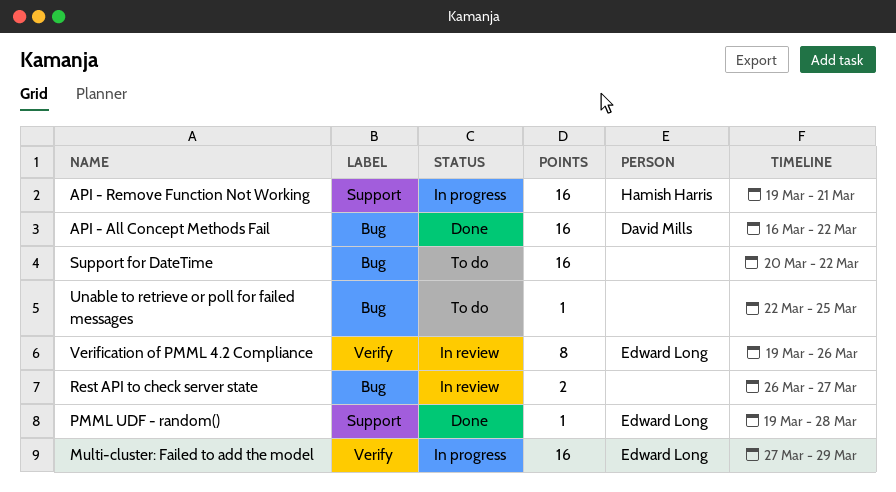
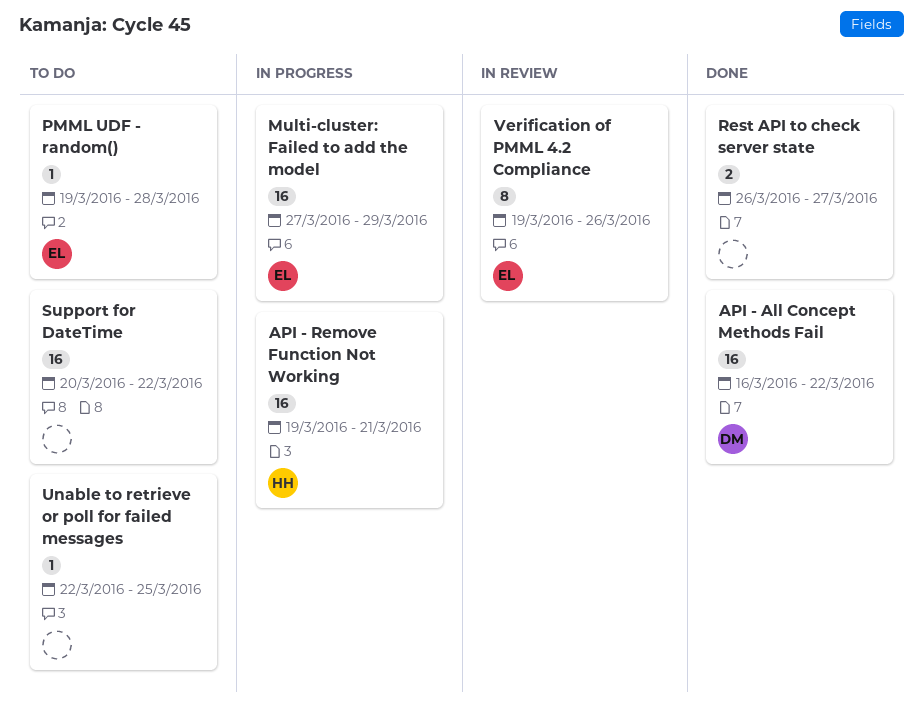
PMML UDF - random(), status: Done -> To do
Rest API to check server state, status: In review -> Done

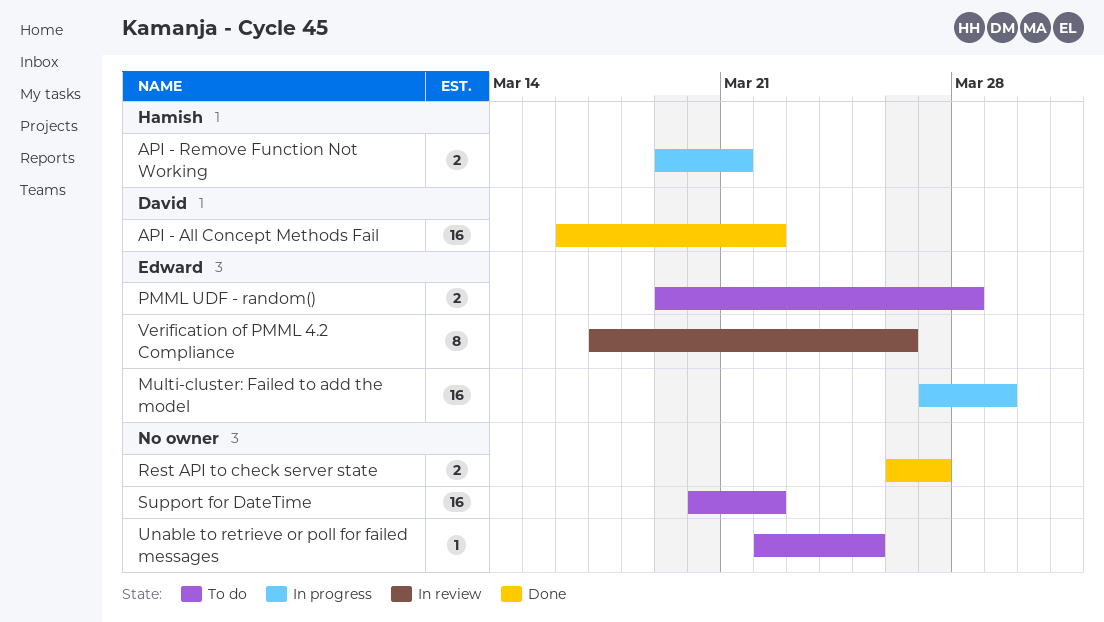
API - Remove Function Not Working, estimate: 16 -> 2
PMML UDF - random(), estimate: 1 -> 2
Verification of PMML 4.2 Compliance, start: Mar 19 -> Mar 17

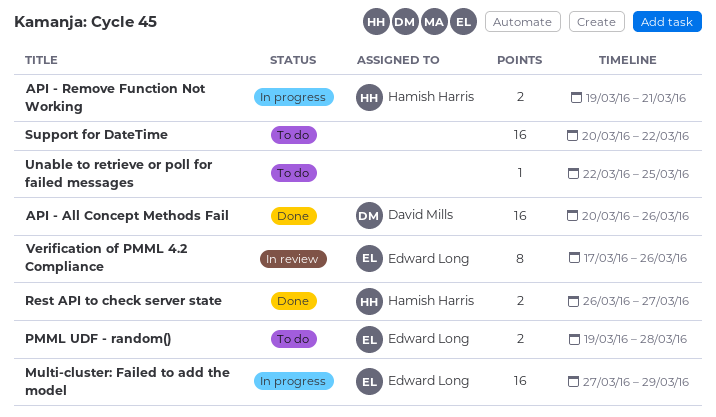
API - All Concept Methods Fail, start: Mar 16 -> Mar 20
API - All Concept Methods Fail, due: Mar 22 -> Mar 26
Rest API to check server state, owner: none -> Hamish Harris

